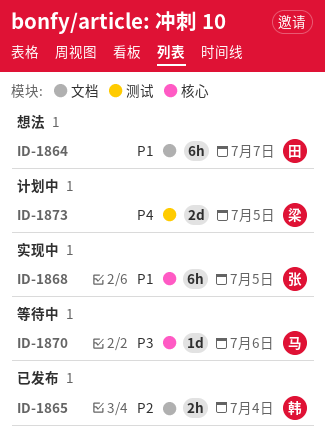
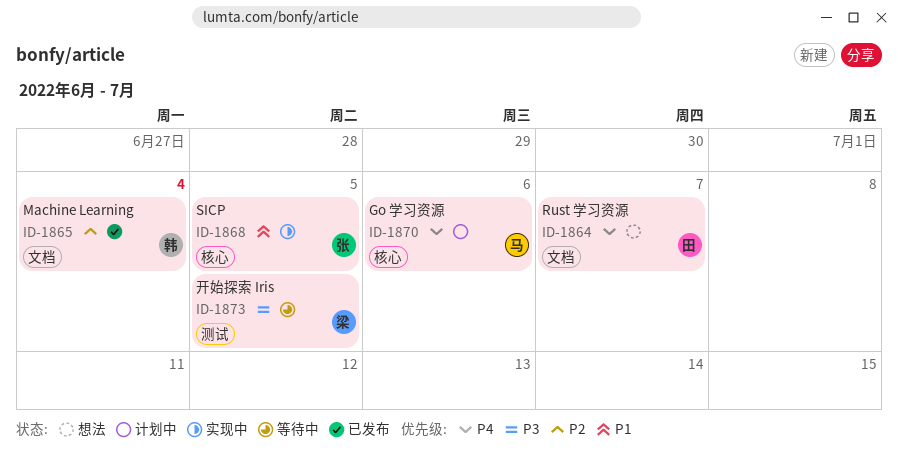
ID-1864, priority: P1 -> P4
ID-1870, status: 等待中 -> 计划中
ID-1870, priority: P3 -> P4
ID-1873, status: 计划中 -> 等待中
ID-1873, priority: P4 -> P3

